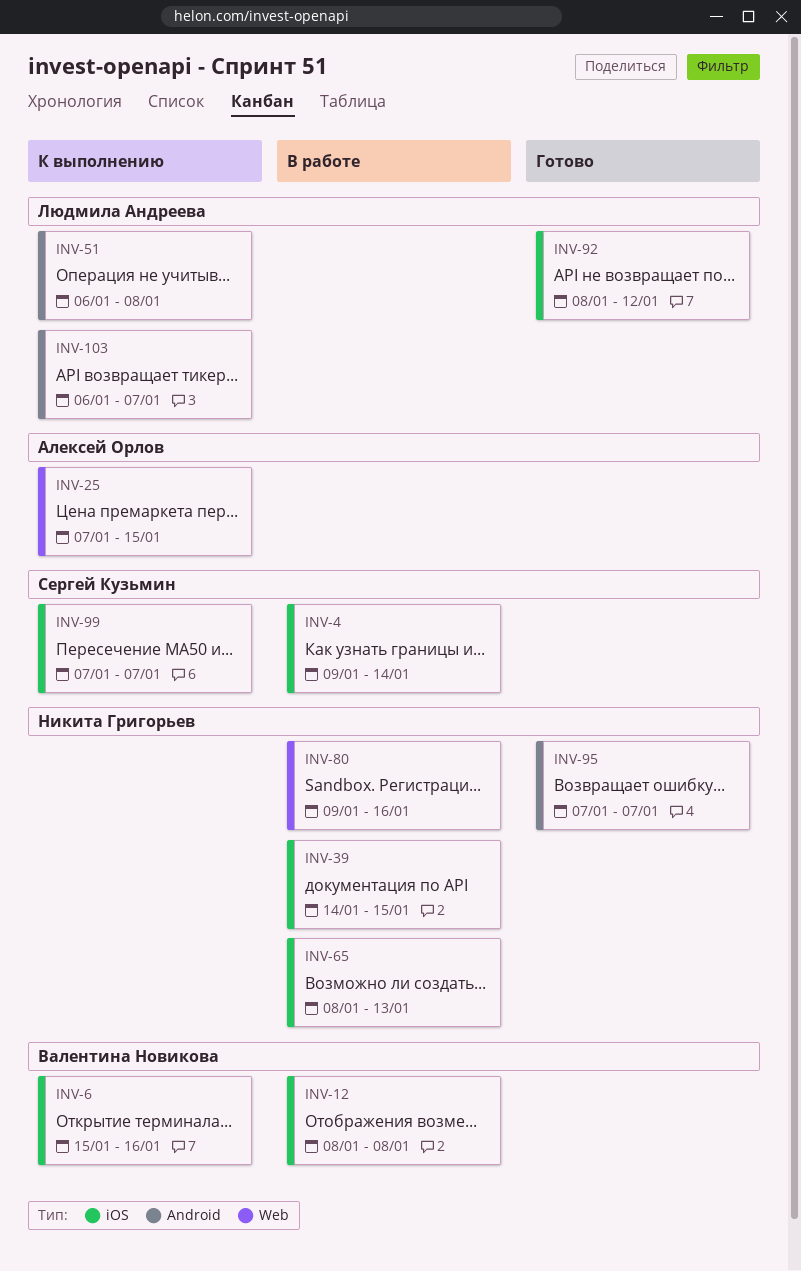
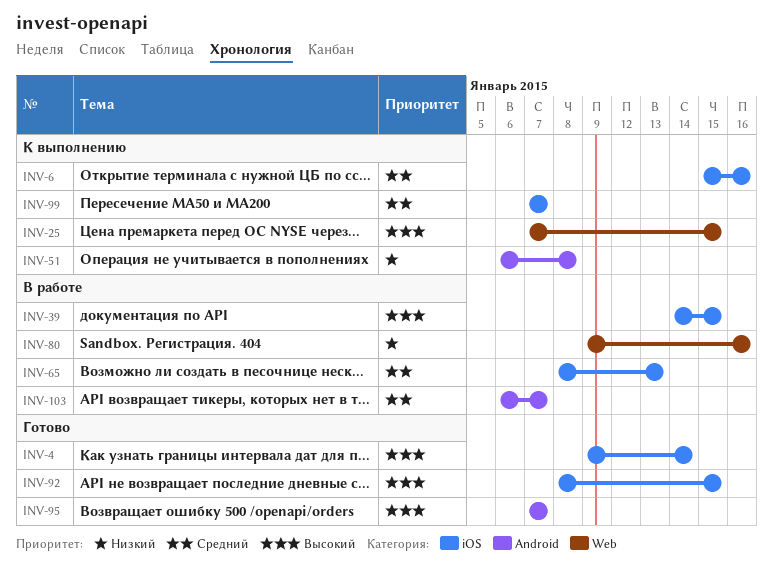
INV-4, status: В работе -> Готово
INV-12: present -> none
INV-92, due: Jan 12 -> Jan 15
INV-103, status: К выполнению -> В работе

